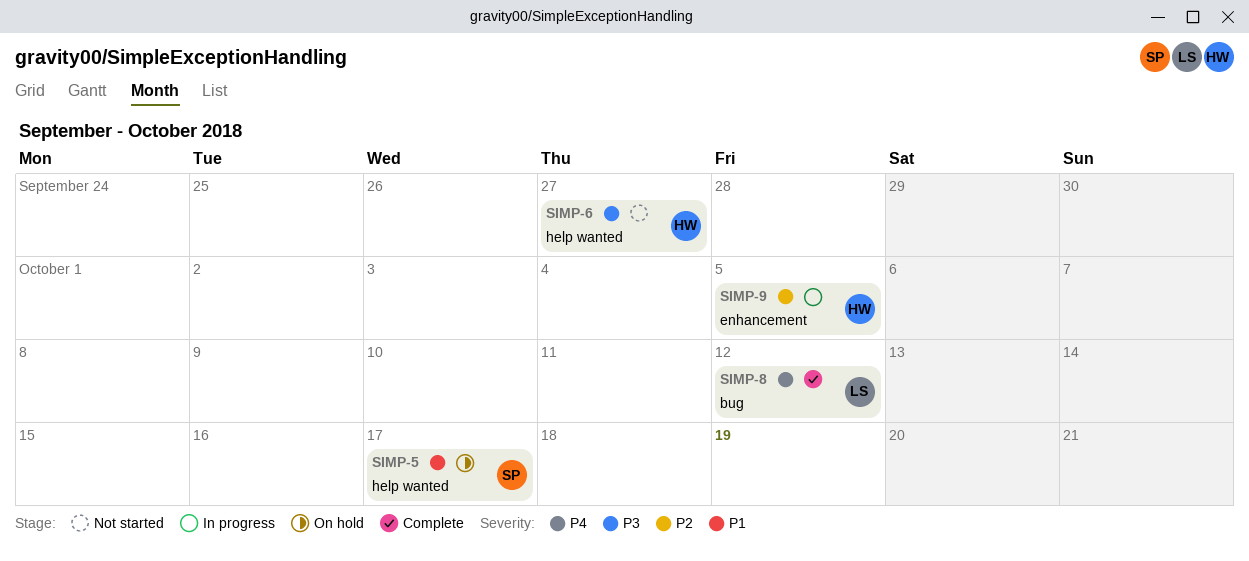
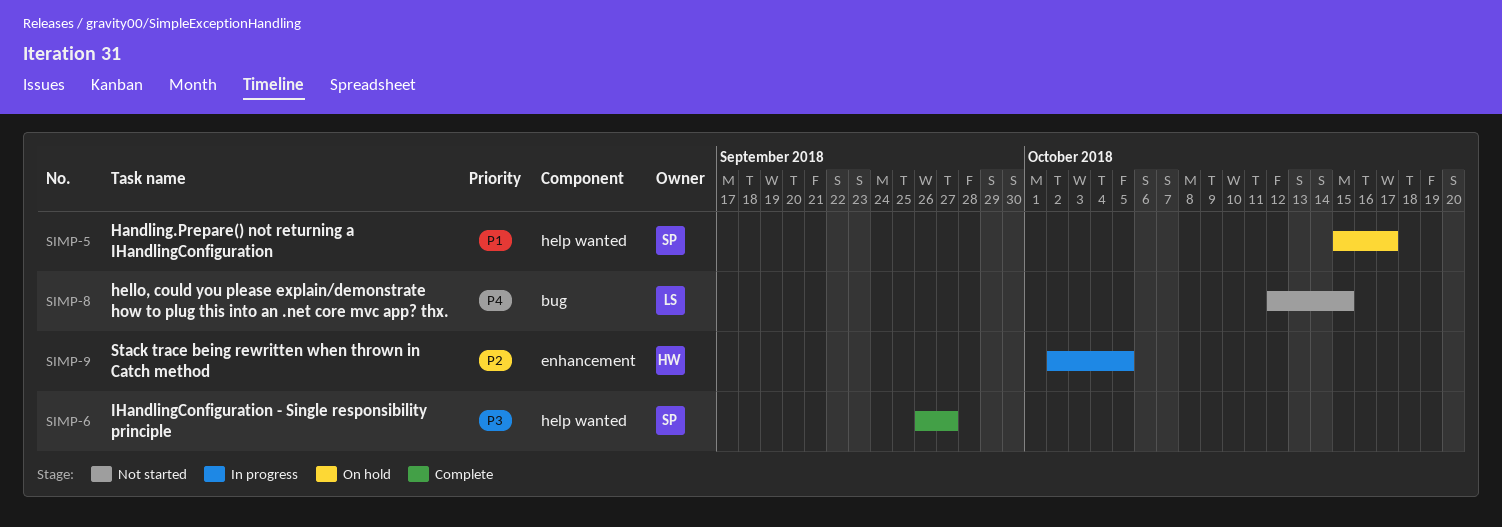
SIMP-6, status: Not started -> Complete
SIMP-6, owner: HW -> SP
SIMP-8, status: Complete -> Not started
SIMP-8, due: Oct 12 -> Oct 15

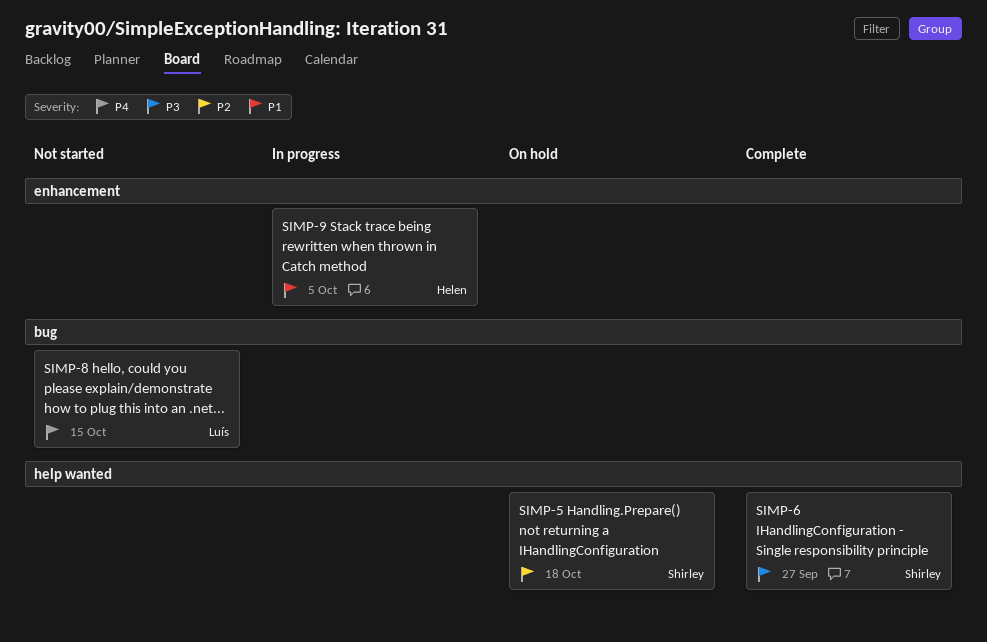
SIMP-5, priority: P1 -> P2
SIMP-5, due: Oct 17 -> Oct 18
SIMP-9, priority: P2 -> P1

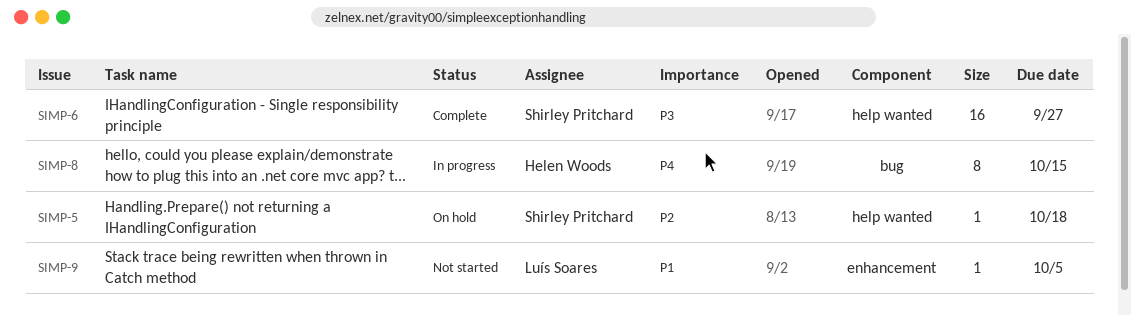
SIMP-8, status: Not started -> In progress
SIMP-8, owner: Luís Soares -> Helen Woods
SIMP-9, status: In progress -> Not started
SIMP-9, owner: Helen Woods -> Luís Soares

